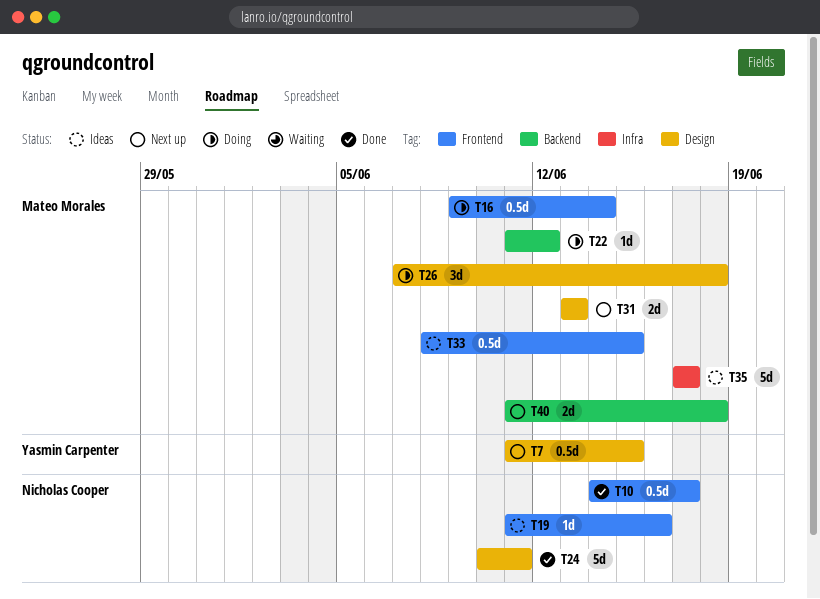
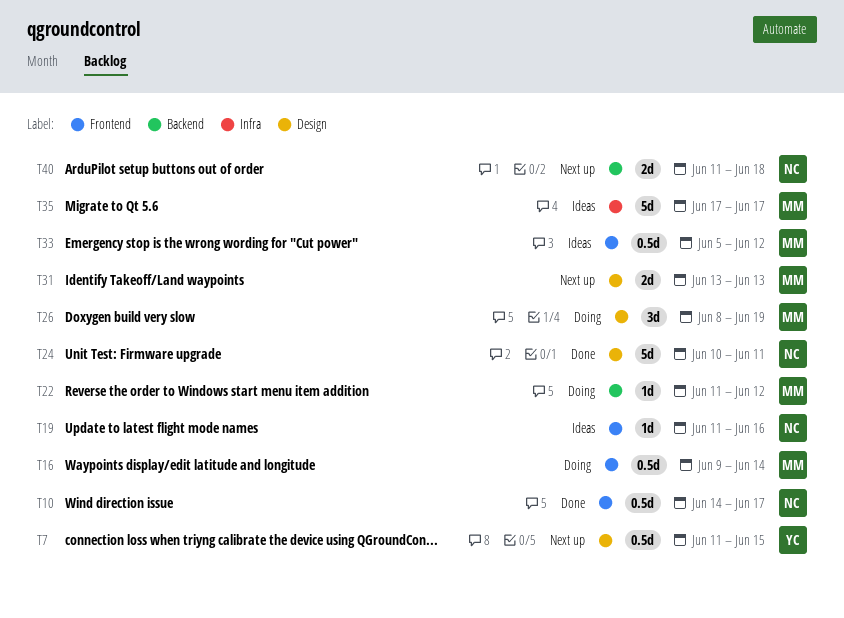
T26, start: Jun 7 -> Jun 8
T26, due: Jun 18 -> Jun 19
T33, start: Jun 8 -> Jun 5
T33, due: Jun 15 -> Jun 12
T40, owner: Mateo Morales -> Nicholas Cooper

